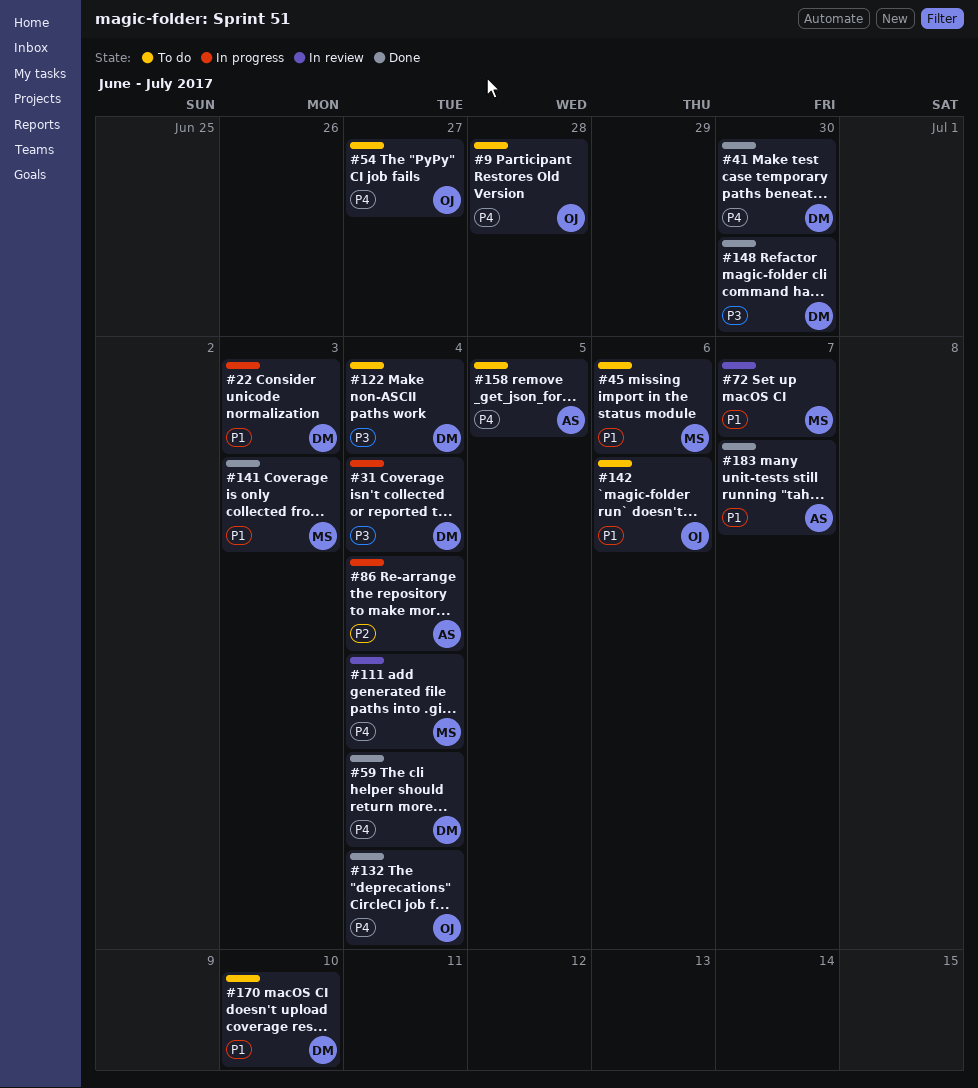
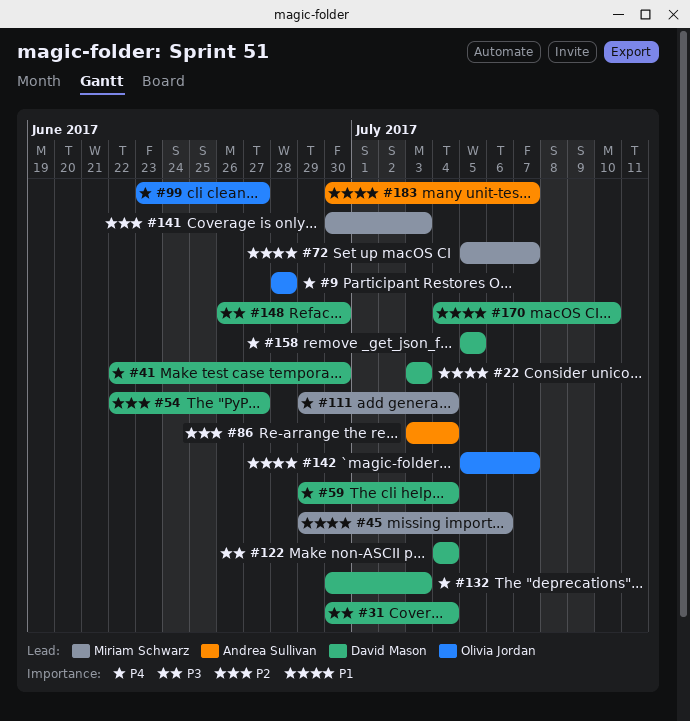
#54, owner: Olivia Jordan -> David Mason
#54, priority: P4 -> P2
#99: none -> present
#132, owner: Olivia Jordan -> David Mason
#132, due: Jul 4 -> Jul 3
#141, priority: P1 -> P2
#142, due: Jul 6 -> Jul 7
#158, owner: Andrea Sullivan -> David Mason

